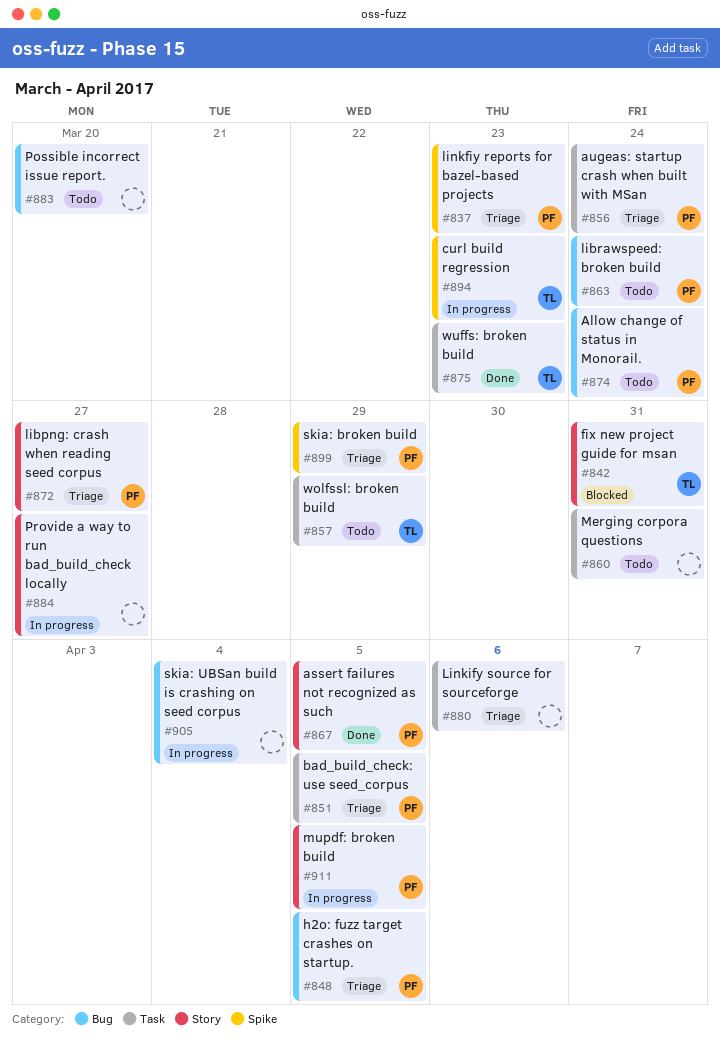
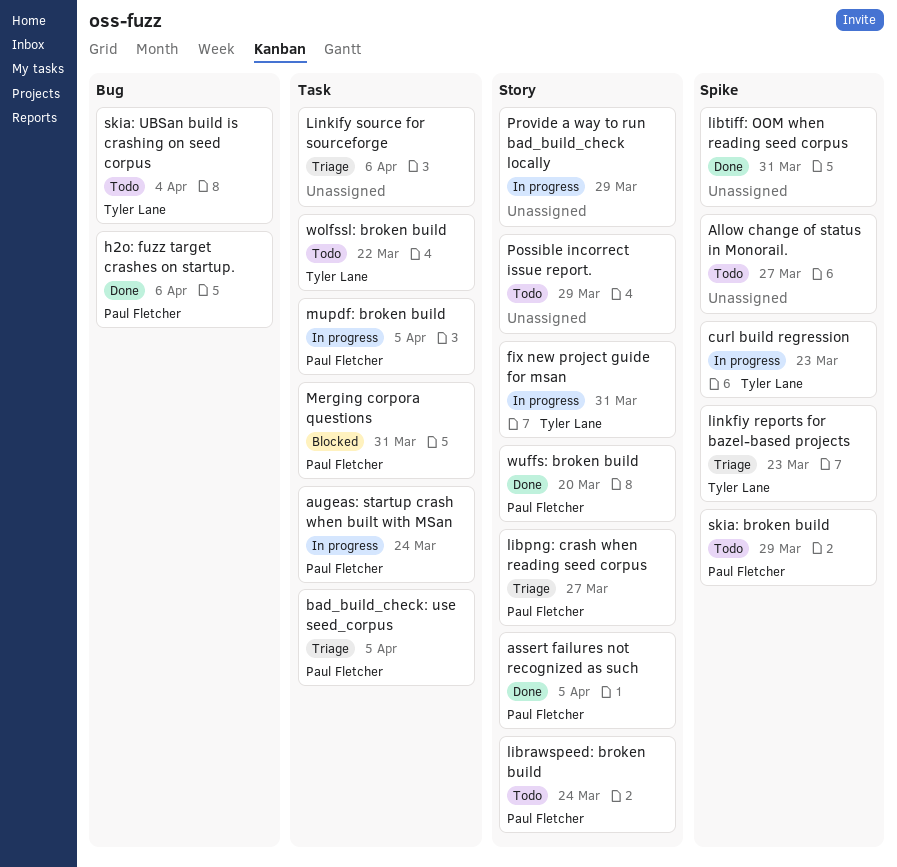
Allow change of status in Monorail., owner: Paul Fletcher -> none
Allow change of status in Monorail., label: Bug -> Spike
Allow change of status in Monorail., due: Mar 24 -> Mar 27
augeas: startup crash when built with MSan, status: Triage -> In progress
fix new project guide for msan, status: Blocked -> In progress
h2o: fuzz target crashes on startup., status: Triage -> Done
h2o: fuzz target crashes on startup., due: Apr 5 -> Apr 6
librawspeed: broken build, label: Bug -> Story
libtiff: OOM when reading seed corpus: none -> present
linkfiy reports for bazel-based projects, owner: Paul Fletcher -> Tyler Lane
Merging corpora questions, status: Todo -> Blocked
Merging corpora questions, owner: none -> Paul Fletcher
mupdf: broken build, label: Story -> Task
Possible incorrect issue report., label: Bug -> Story
Possible incorrect issue report., due: Mar 20 -> Mar 29
Provide a way to run bad_build_check locally, due: Mar 27 -> Mar 29
skia: broken build, status: Triage -> Todo
skia: UBSan build is crashing on seed corpus, status: In progress -> Todo
skia: UBSan build is crashing on seed corpus, owner: none -> Tyler Lane
wolfssl: broken build, due: Mar 29 -> Mar 22
wuffs: broken build, owner: Tyler Lane -> Paul Fletcher
wuffs: broken build, label: Task -> Story
wuffs: broken build, due: Mar 23 -> Mar 20

